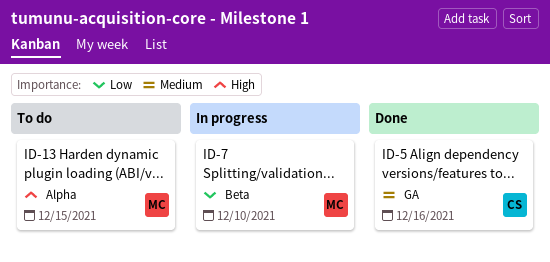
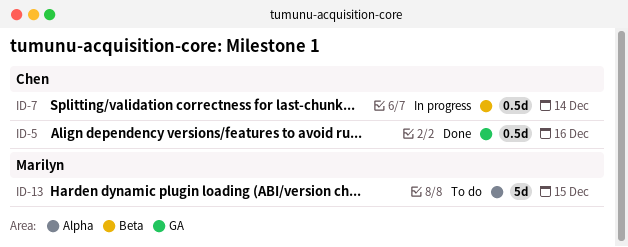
ID-7, owner: Marilyn -> Chen
ID-7, due: Dec 10 -> Dec 14

